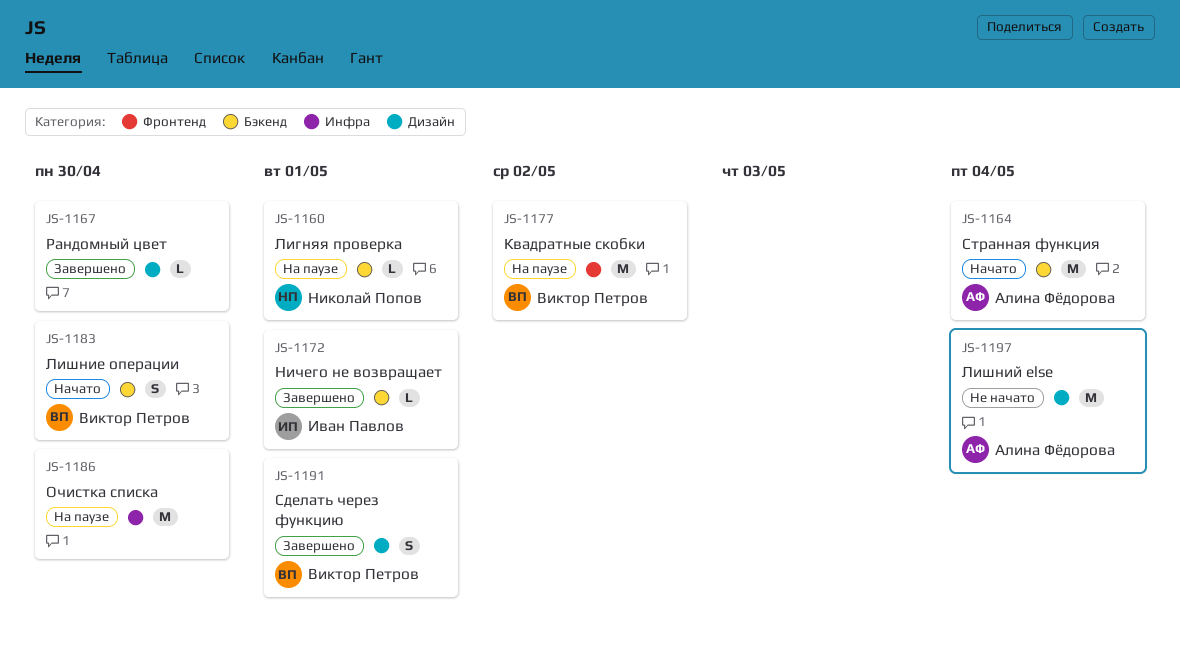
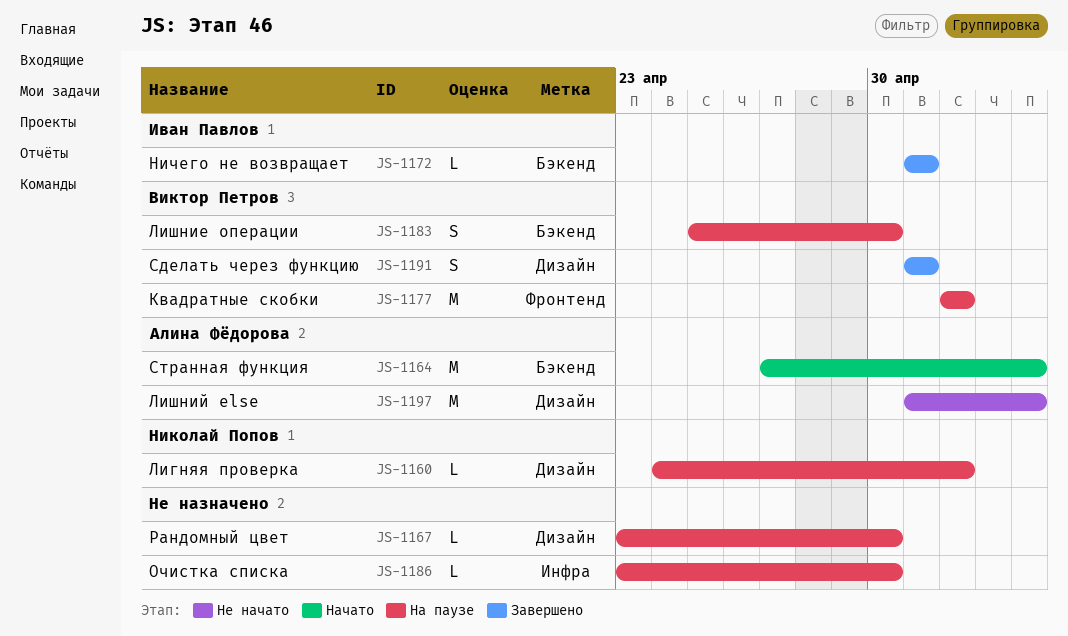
JS-1160, label: Бэкенд -> Дизайн
JS-1160, due: May 1 -> May 2
JS-1167, status: Завершено -> На паузе
JS-1183, status: Начато -> На паузе
JS-1186, estimate: M -> L

